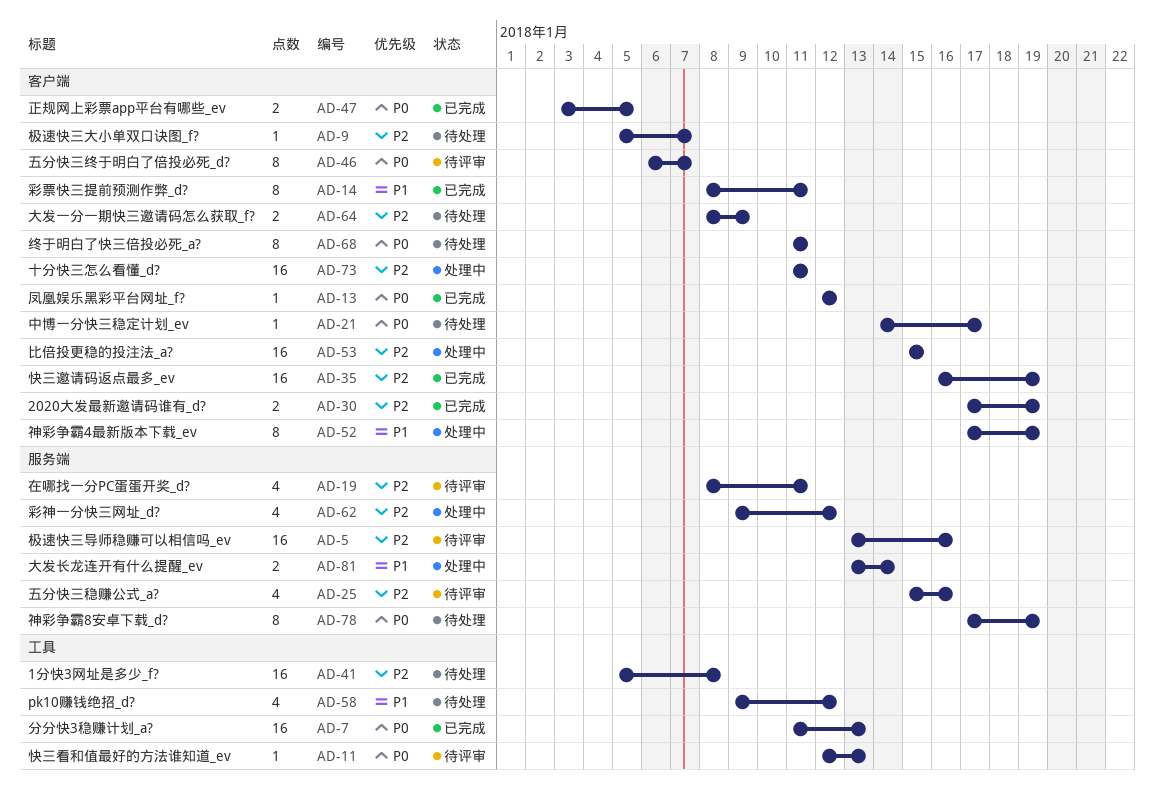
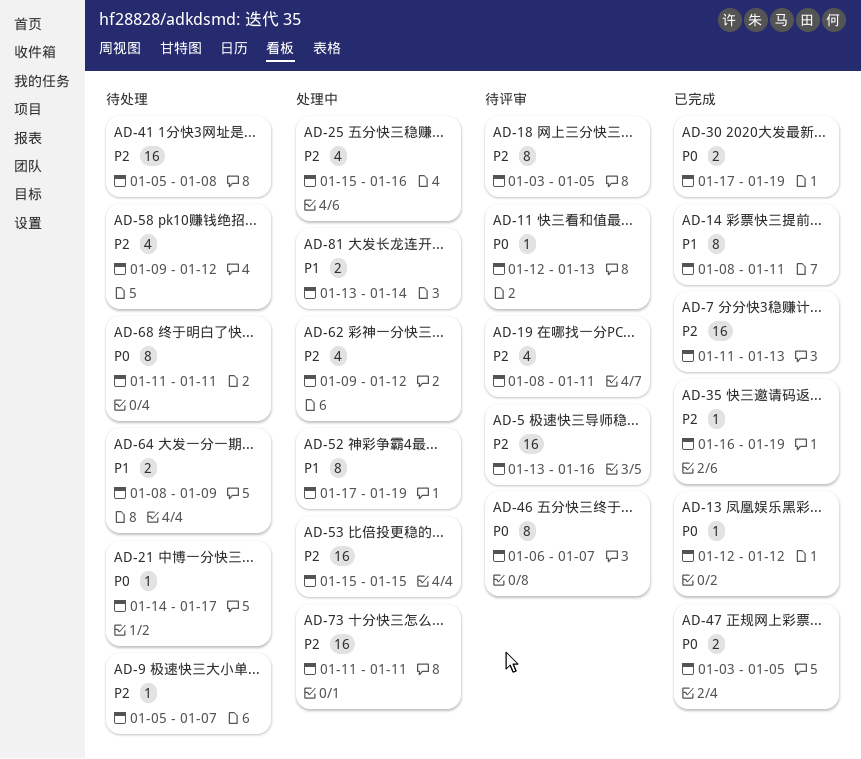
AD-7, priority: P0 -> P2
AD-18: none -> present
AD-25, status: 待评审 -> 处理中
AD-30, priority: P2 -> P0
AD-35, estimate: 16 -> 1
AD-58, priority: P1 -> P2
AD-64, priority: P2 -> P1
AD-78: present -> none

